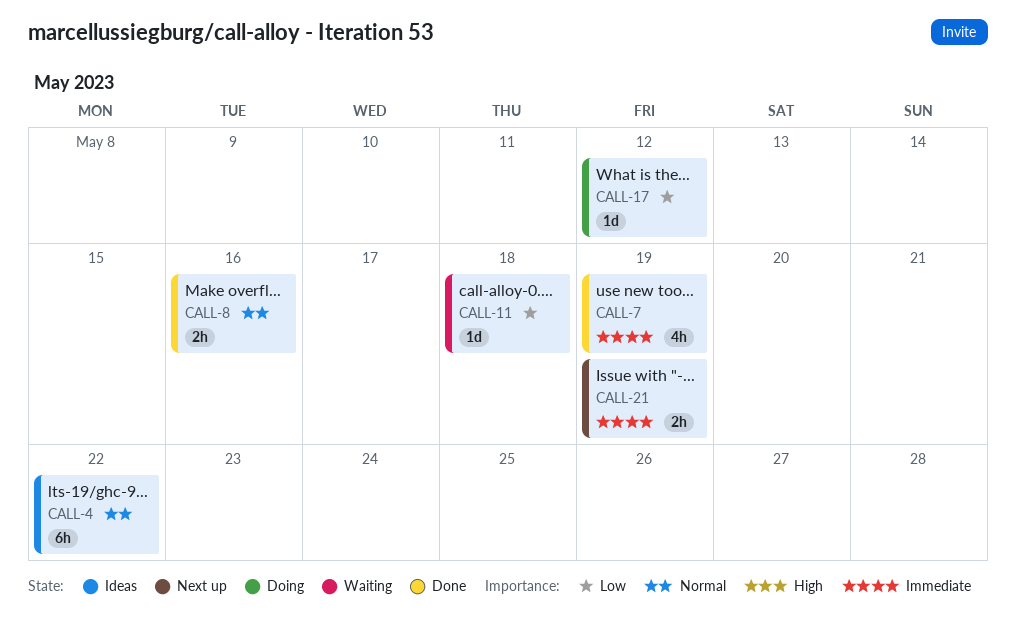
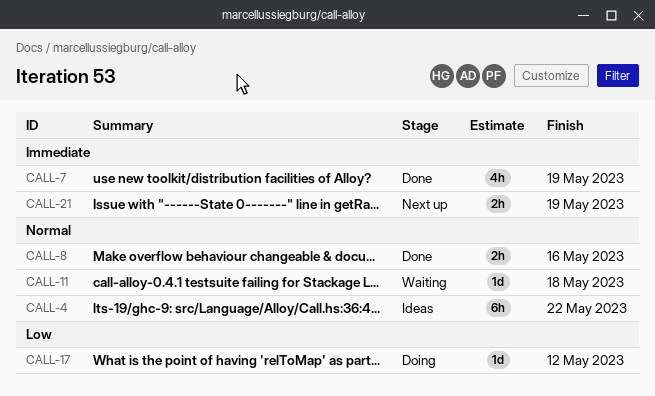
CALL-11, priority: Low -> Normal

